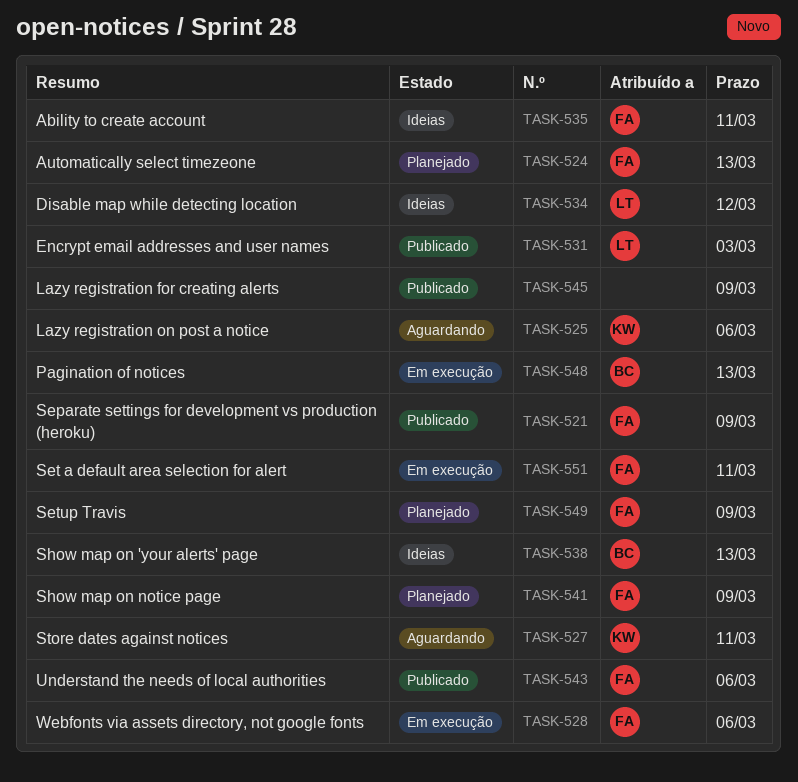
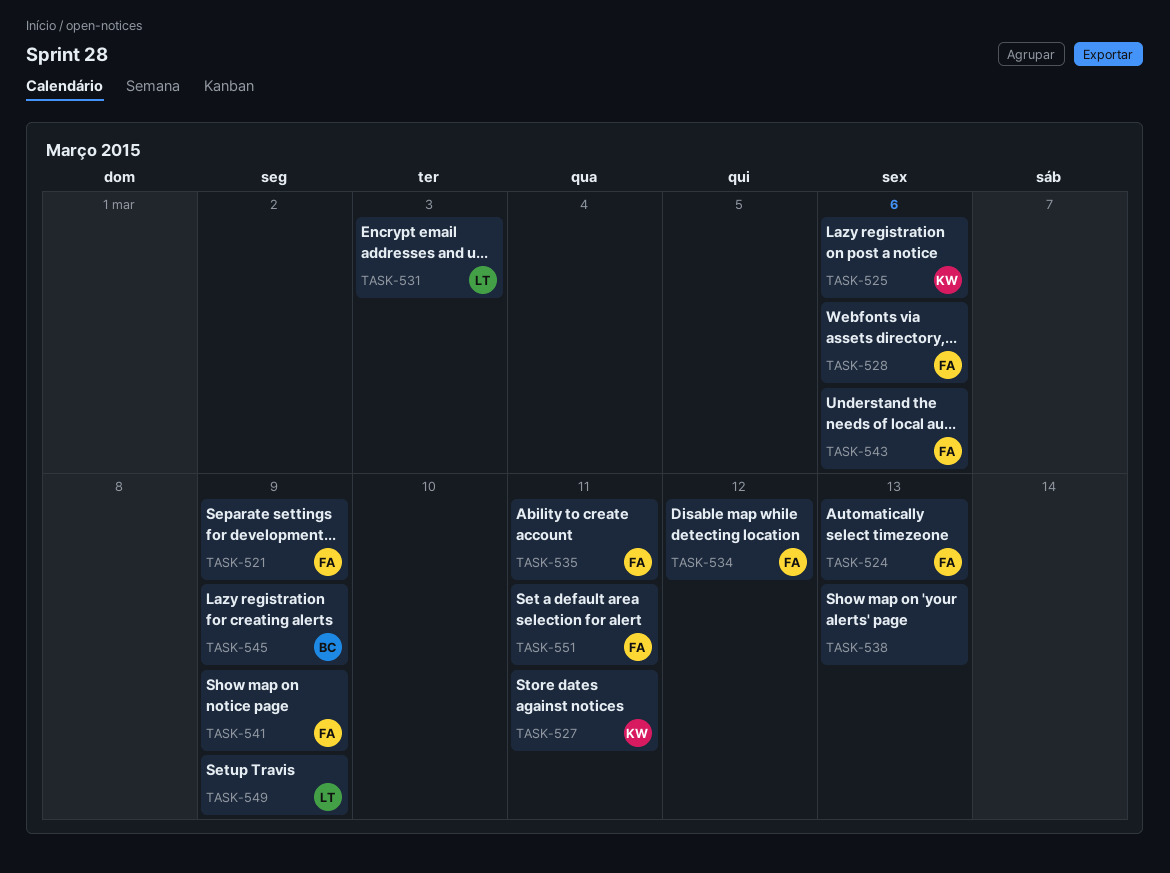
TASK-534, owner: LT -> FA
TASK-538, owner: BC -> none
TASK-545, owner: none -> BC
TASK-548: present -> none
TASK-549, owner: FA -> LT

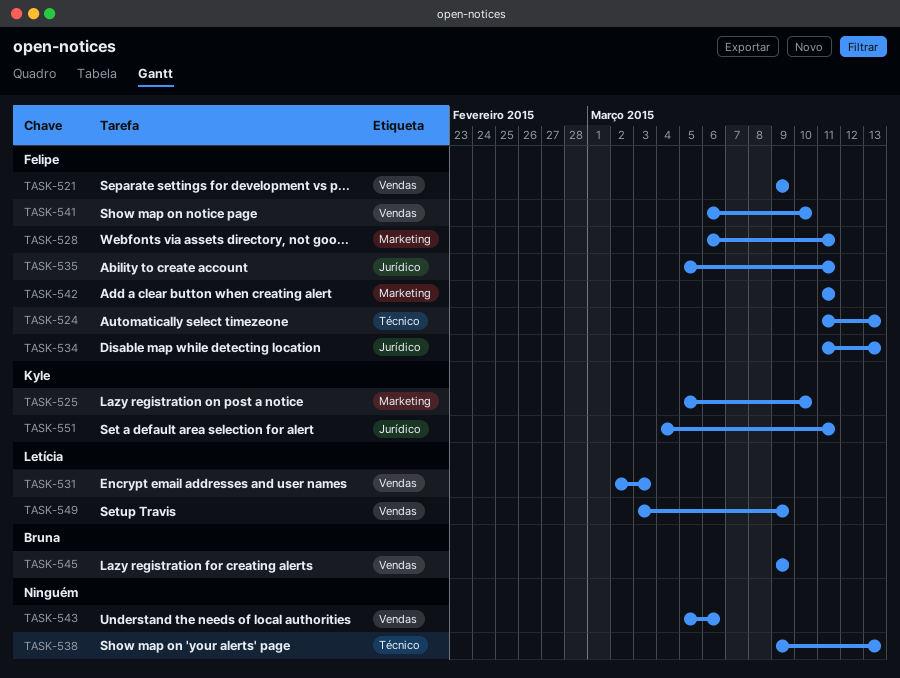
TASK-525, due: Mar 6 -> Mar 10
TASK-527: present -> none
TASK-528, due: Mar 6 -> Mar 11
TASK-534, due: Mar 12 -> Mar 13
TASK-541, due: Mar 9 -> Mar 10
TASK-542: none -> present
TASK-543, owner: Felipe -> none
TASK-551, owner: Felipe -> Kyle

